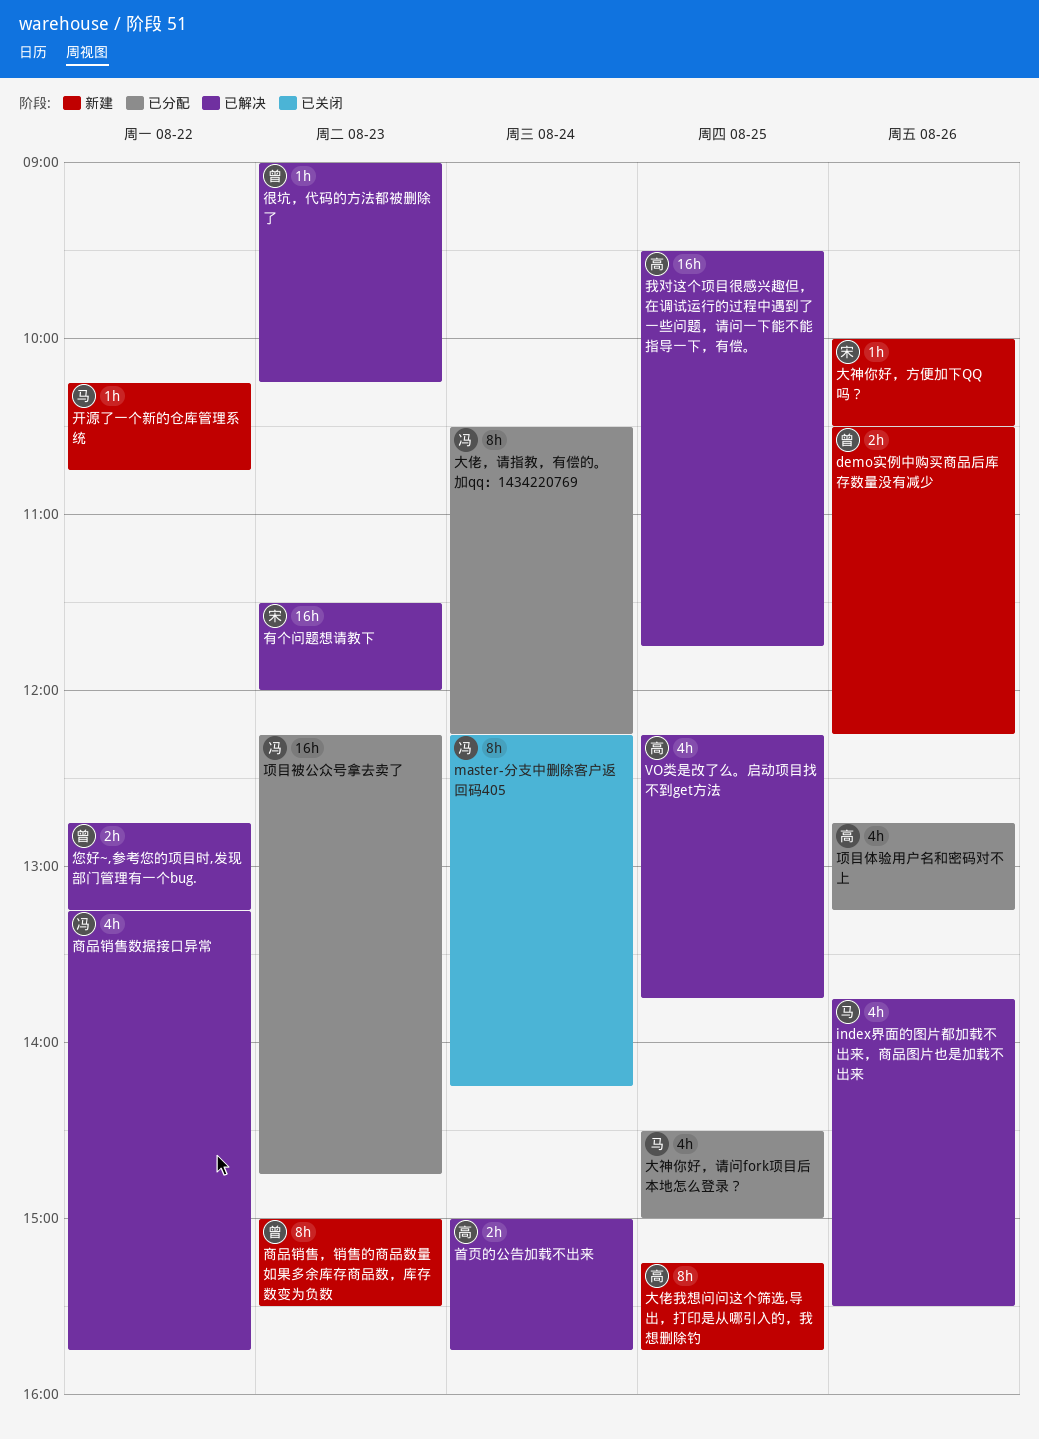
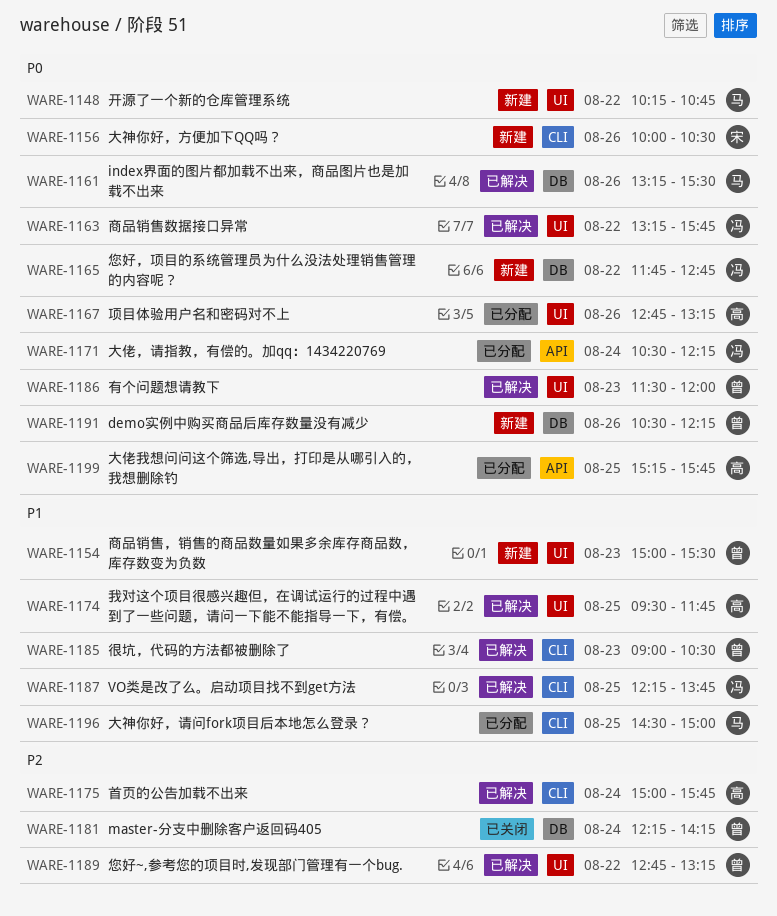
index界面的图片都加载不出来，商品图片也是加载不出来, begins: 13:45 -> 13:15
master-分支中删除客户返回码405, owner: 冯 -> 曾
VO类是改了么。启动项目找不到get方法, owner: 高 -> 冯
大佬我想问问这个筛选,导出，打印是从哪引入的，我想删除钓, status: 新建 -> 已分配
很坑，代码的方法都被删除了, ends: 10:15 -> 10:30
您好，项目的系统管理员为什么没法处理销售管理的内容呢？: none -> present
有个问题想请教下, owner: 宋 -> 曾
项目被公众号拿去卖了: present -> none

